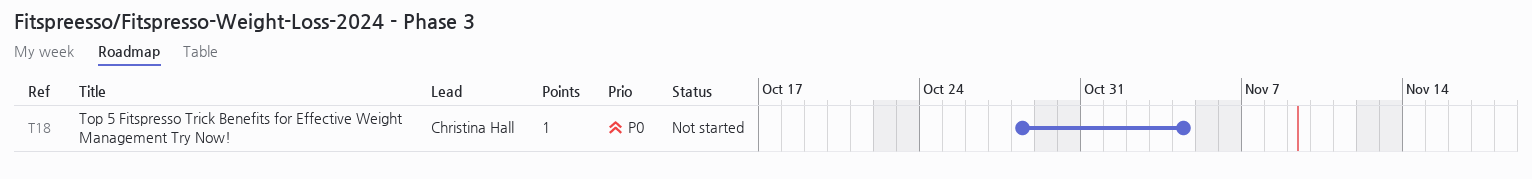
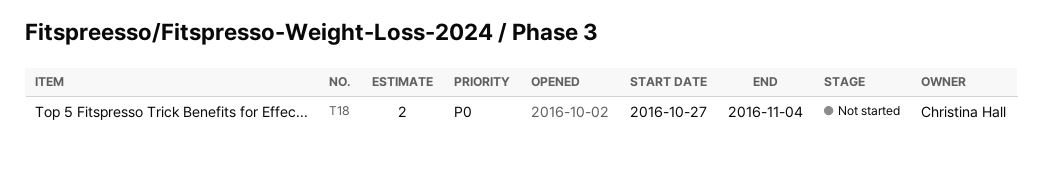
T18, estimate: 1 -> 2
T18, start: Oct 28 -> Oct 27

